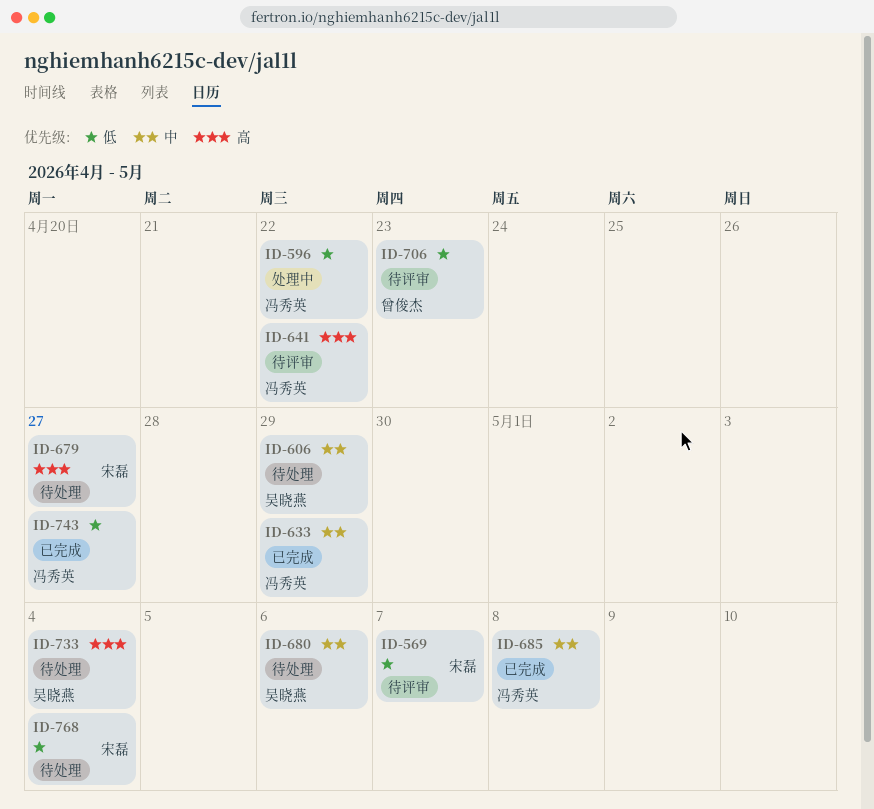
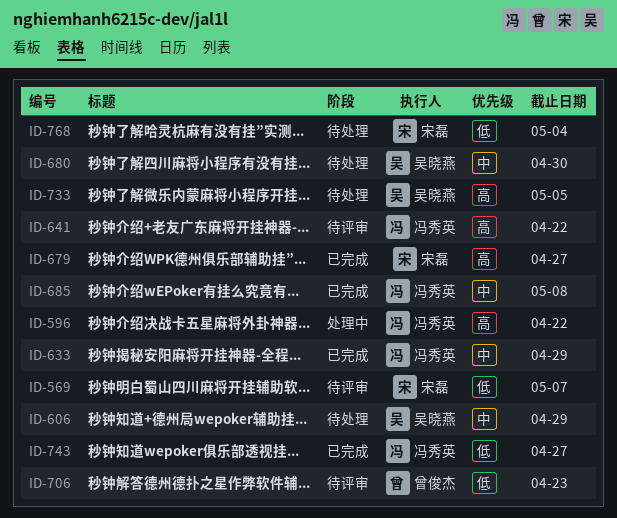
ID-596, priority: 低 -> 高
ID-679, status: 待处理 -> 已完成
ID-680, due: May 6 -> Apr 30
ID-733, due: May 4 -> May 5

